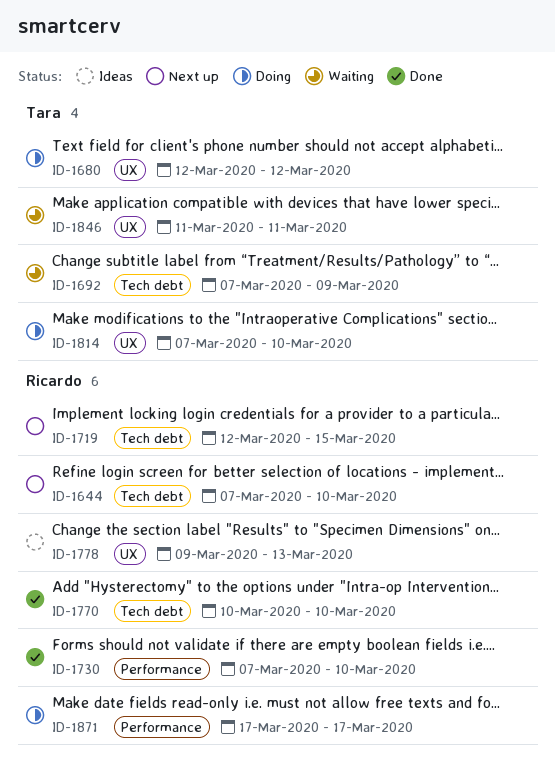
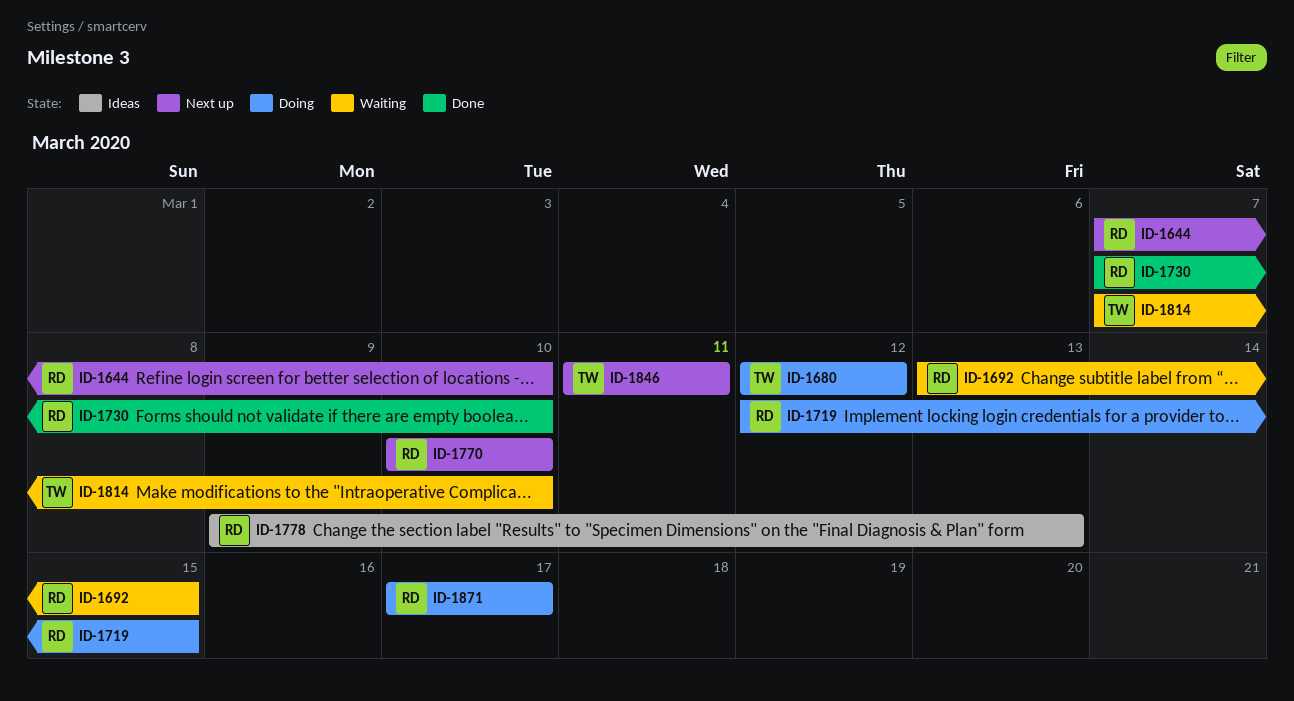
ID-1692, owner: Tara -> Ricardo
ID-1692, start: Mar 7 -> Mar 13
ID-1692, due: Mar 9 -> Mar 15
ID-1719, status: Next up -> Doing
ID-1770, status: Done -> Next up
ID-1814, status: Doing -> Waiting
ID-1846, status: Waiting -> Next up

